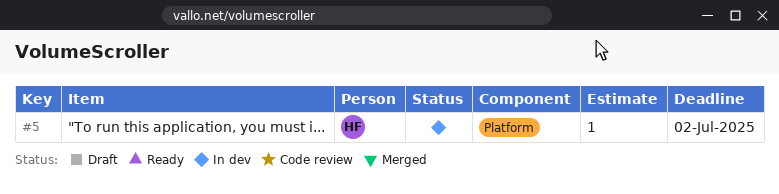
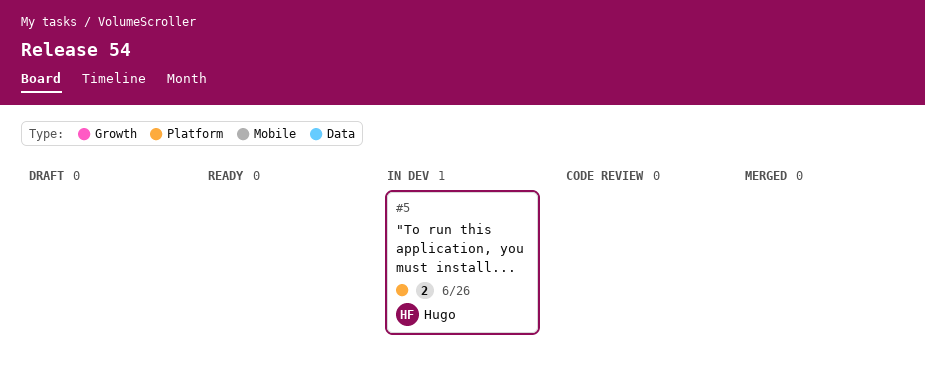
#5, estimate: 1 -> 2
#5, due: Jul 2 -> Jun 26

